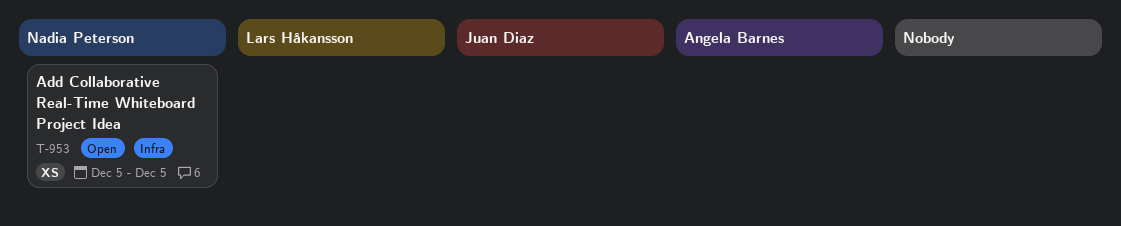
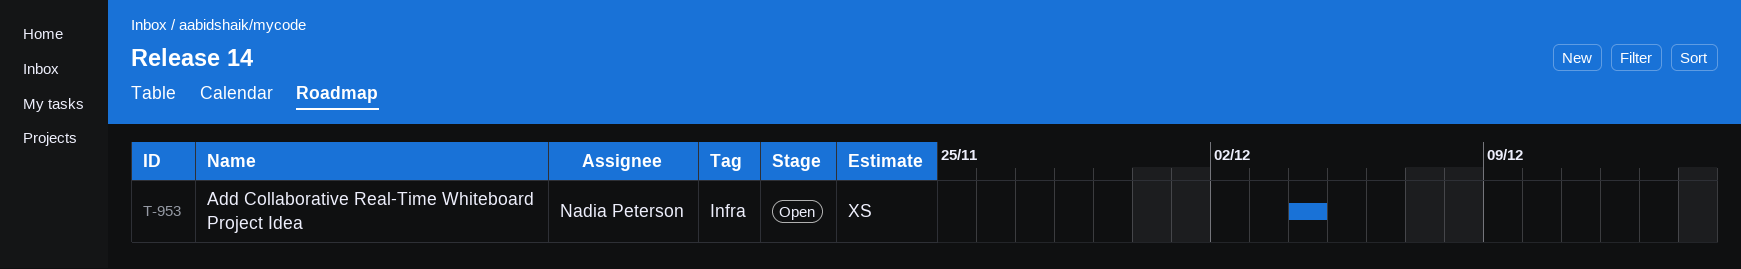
T-953, start: Dec 5 -> Dec 4
T-953, due: Dec 5 -> Dec 4

